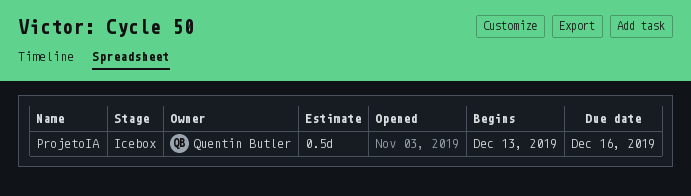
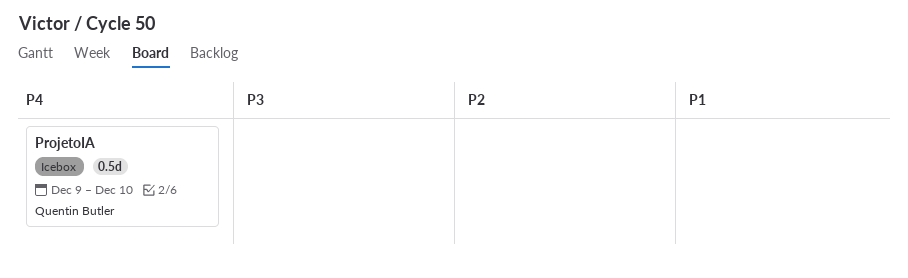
ProjetoIA, start: Dec 13 -> Dec 9
ProjetoIA, due: Dec 16 -> Dec 10

